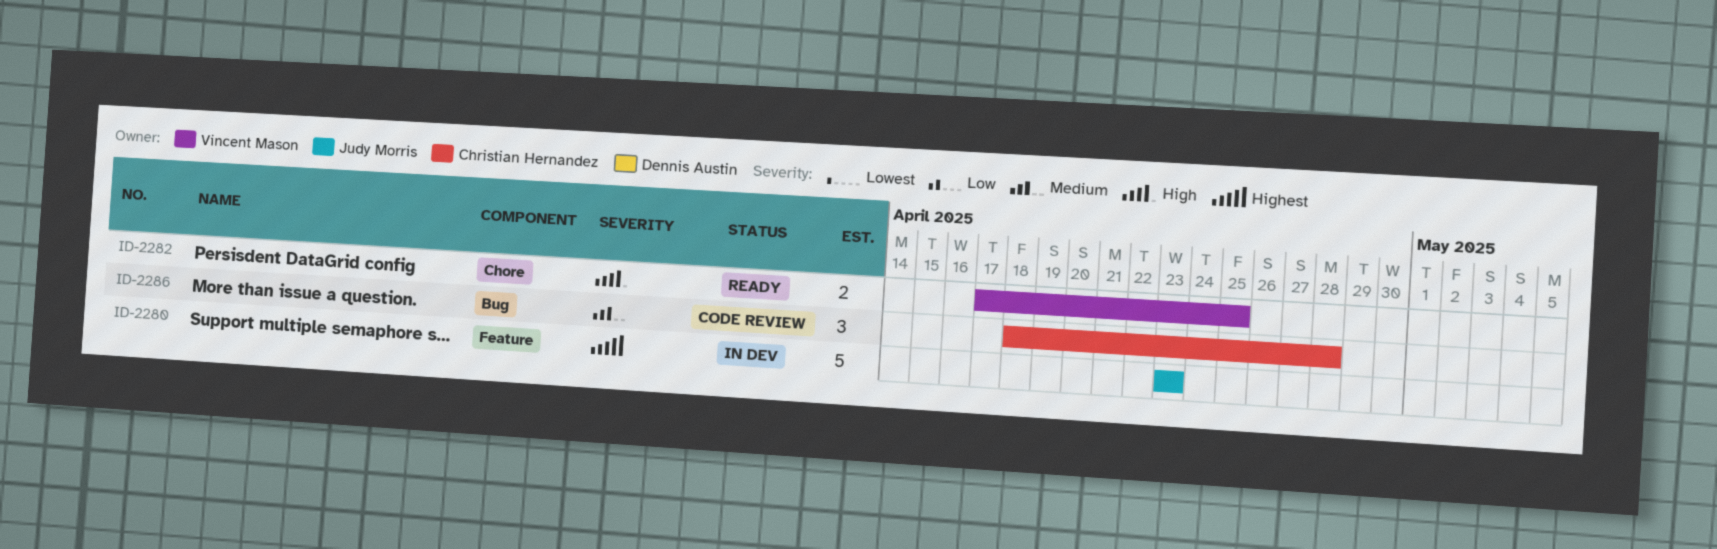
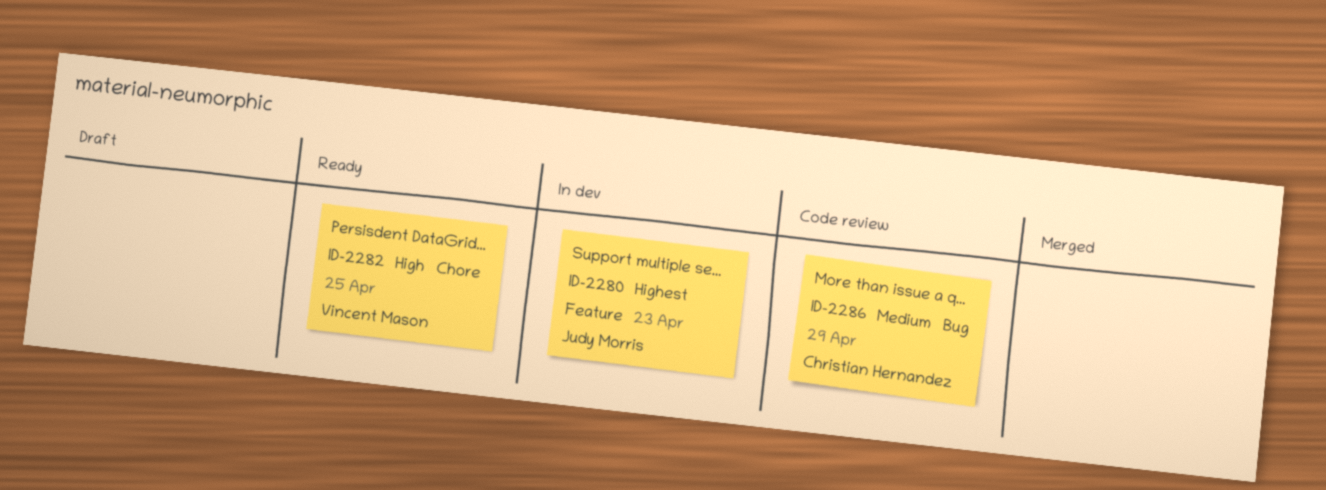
ID-2286, due: Apr 28 -> Apr 29

